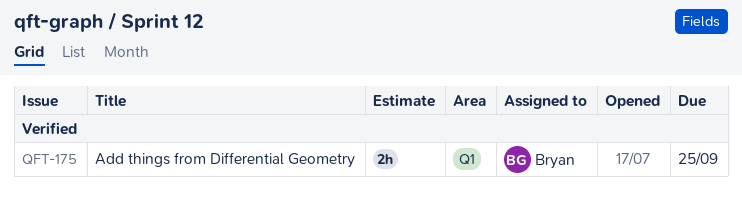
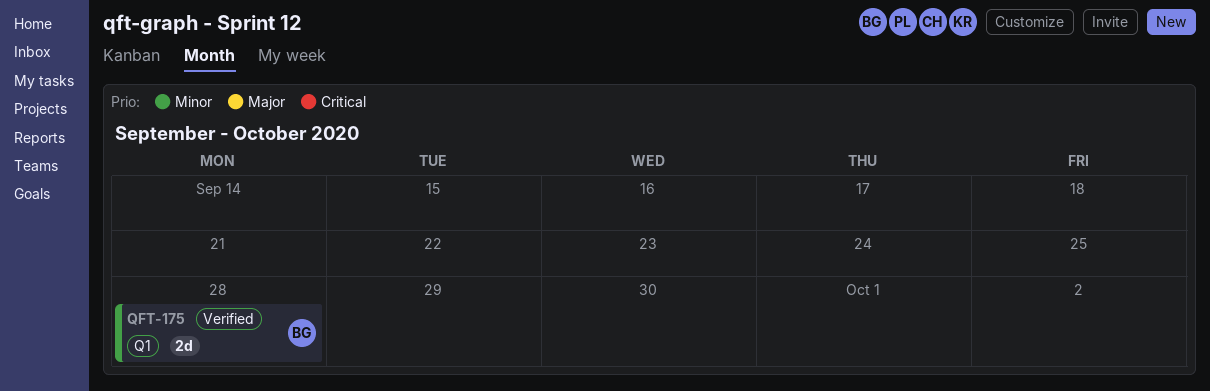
QFT-175, estimate: 2h -> 2d
QFT-175, due: Sep 25 -> Sep 28

